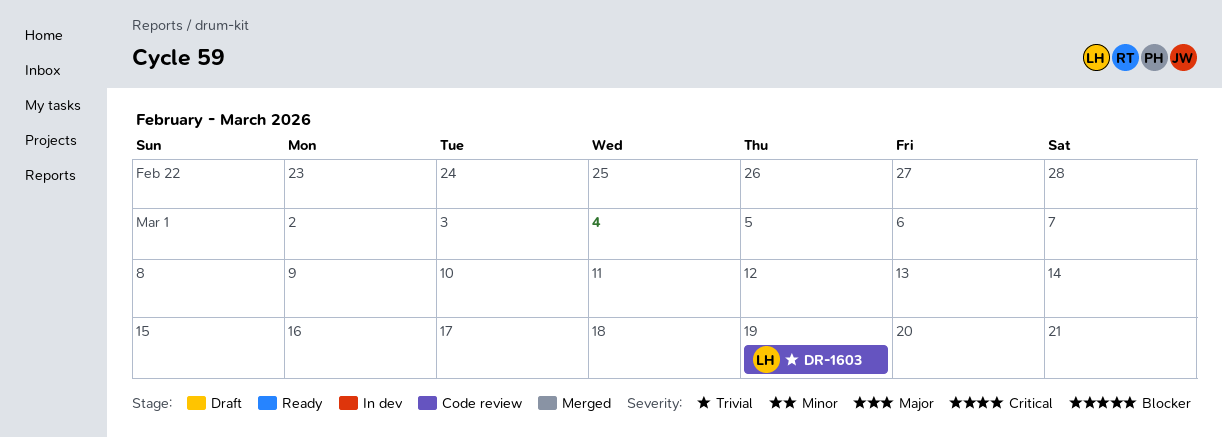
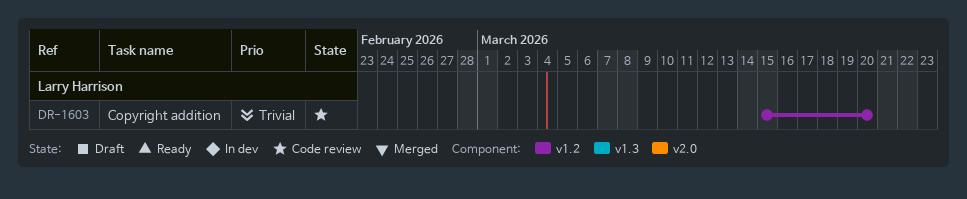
DR-1603, start: Mar 19 -> Mar 15
DR-1603, due: Mar 19 -> Mar 20

